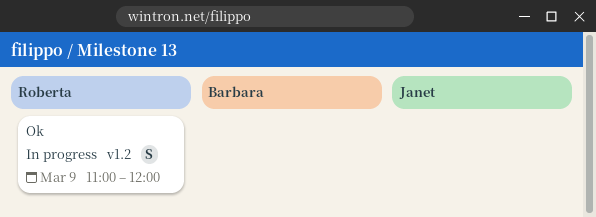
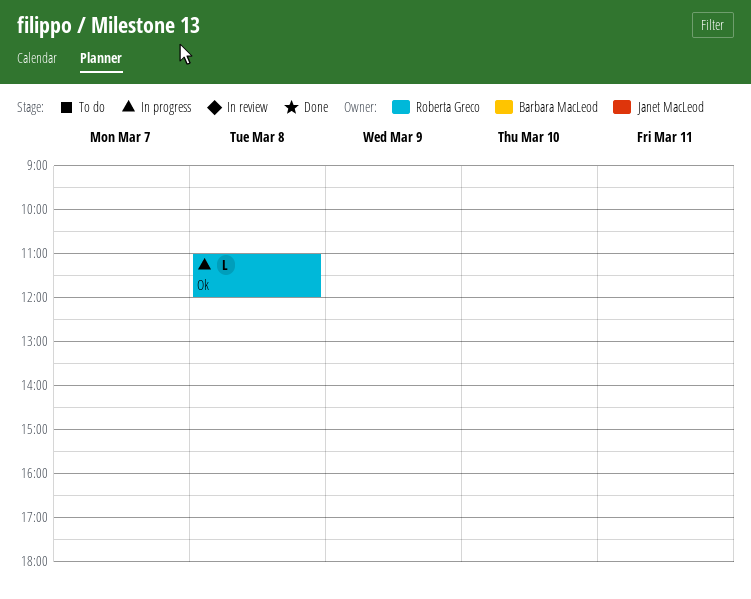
Ok, estimate: S -> L
Ok, day: Mar 9 -> Mar 8

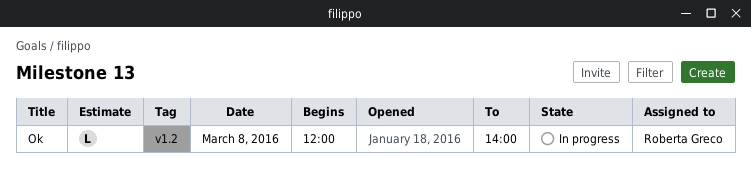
Ok, begins: 11:00 -> 12:00
Ok, ends: 12:00 -> 14:00

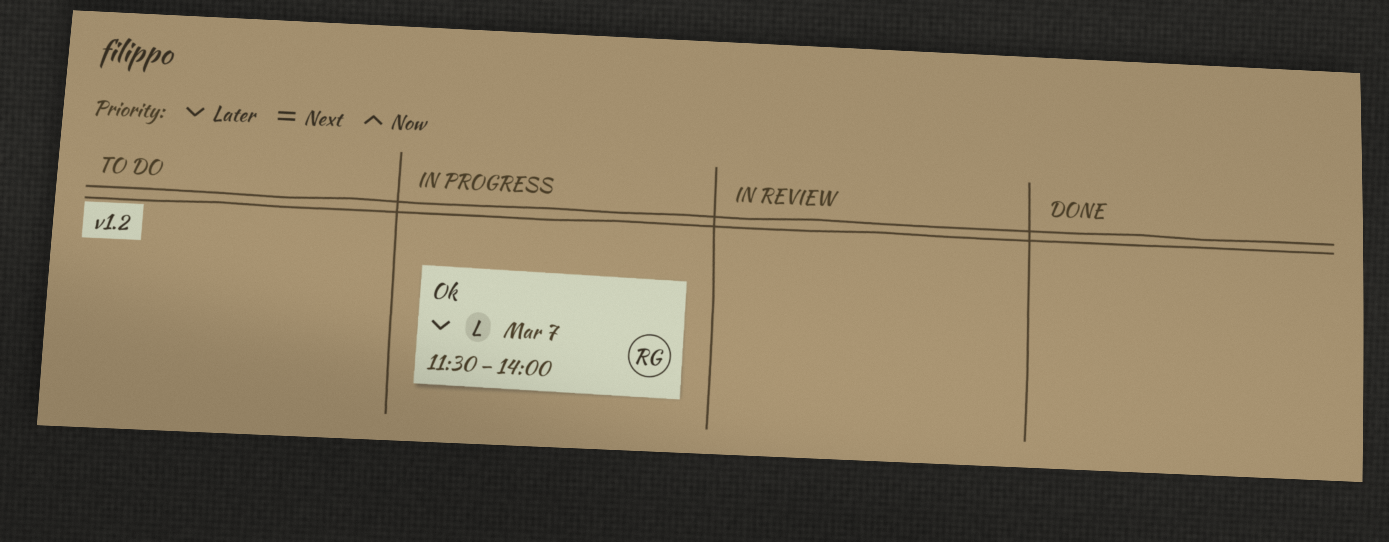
Ok, day: Mar 8 -> Mar 7
Ok, begins: 12:00 -> 11:30

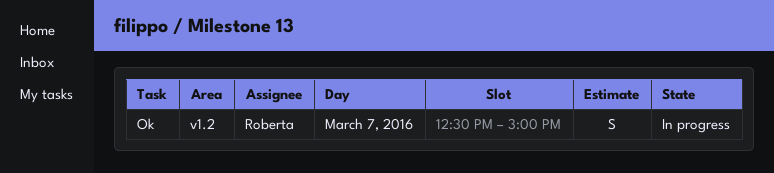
Ok, estimate: L -> S
Ok, begins: 11:30 -> 12:30
Ok, ends: 14:00 -> 15:00

